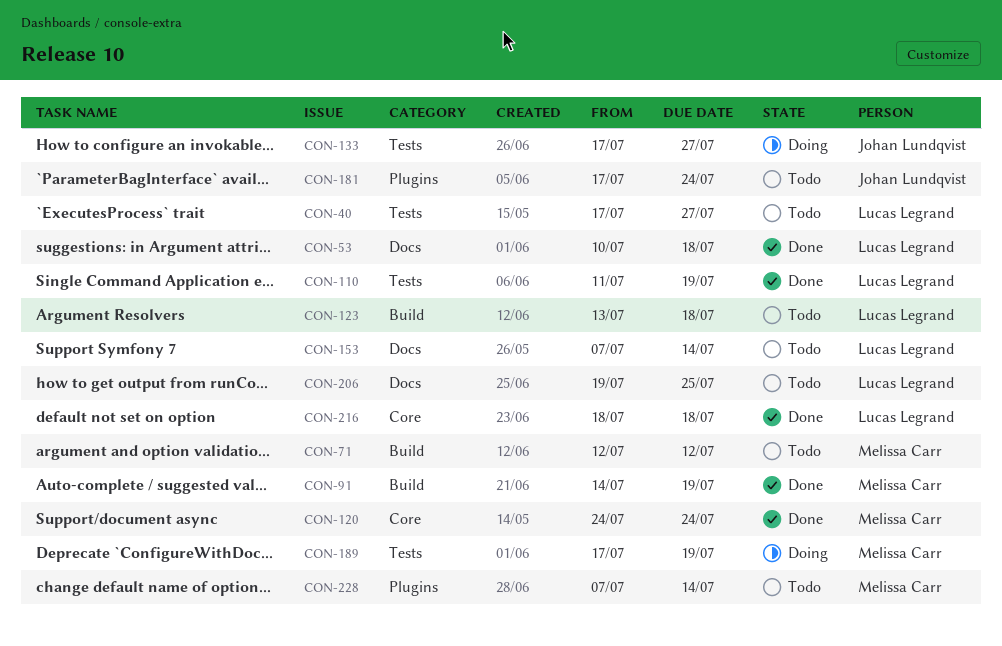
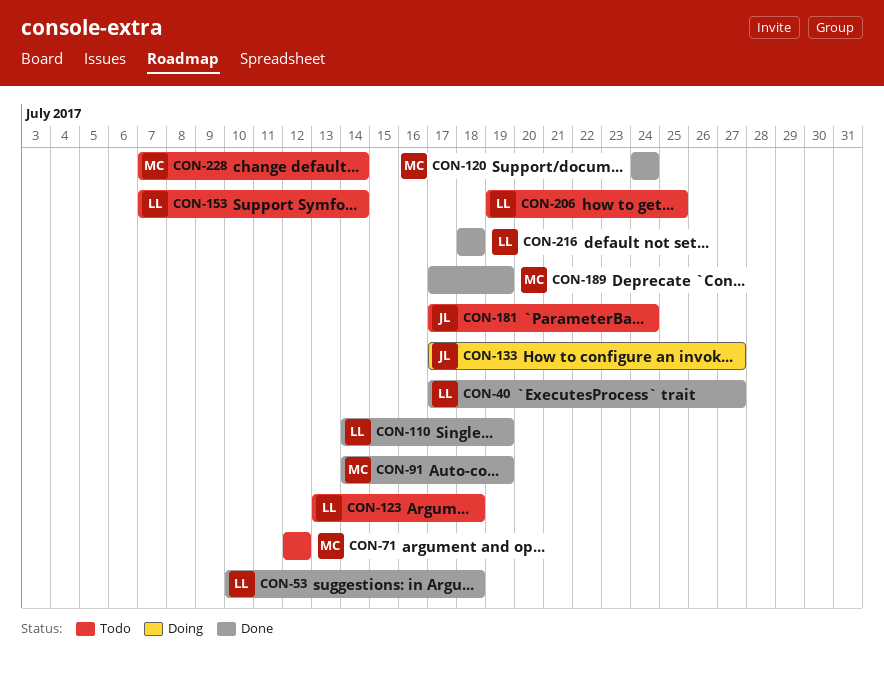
CON-40, status: Todo -> Done
CON-110, start: Jul 11 -> Jul 14
CON-189, status: Doing -> Done

